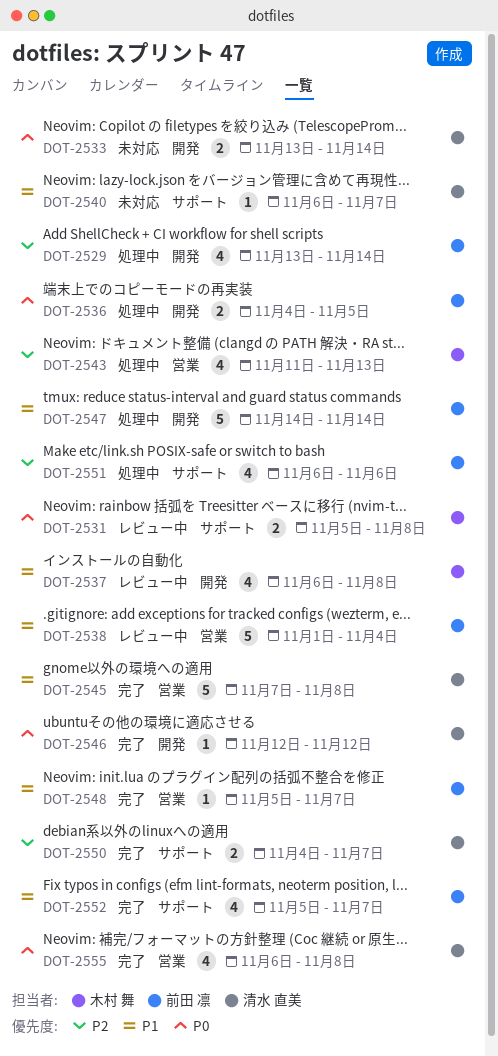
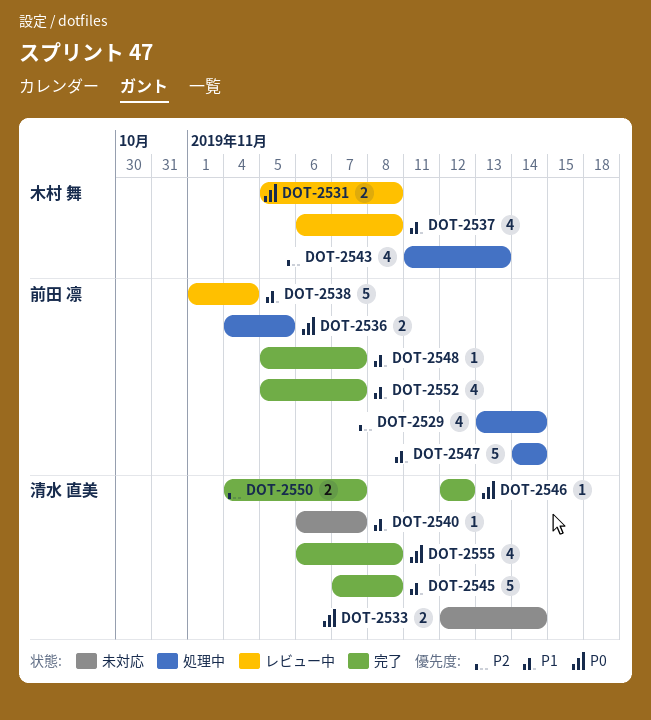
DOT-2533, start: Nov 13 -> Nov 12
DOT-2551: present -> none

